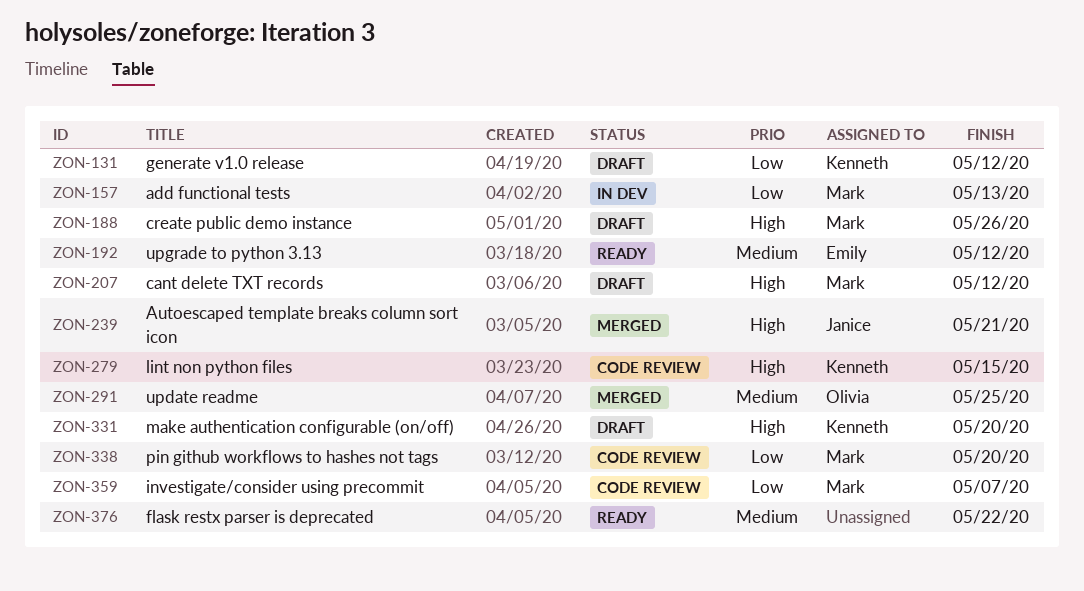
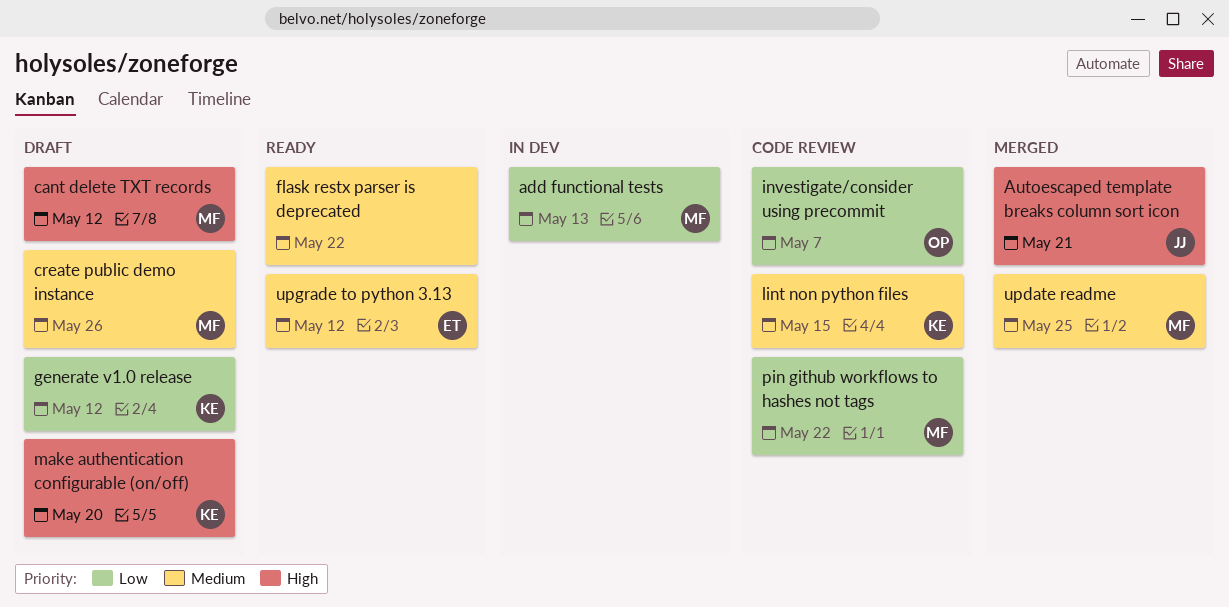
create public demo instance, priority: High -> Medium
investigate/consider using precommit, owner: Mark -> Olivia
lint non python files, priority: High -> Medium
pin github workflows to hashes not tags, due: May 20 -> May 22
update readme, owner: Olivia -> Mark

